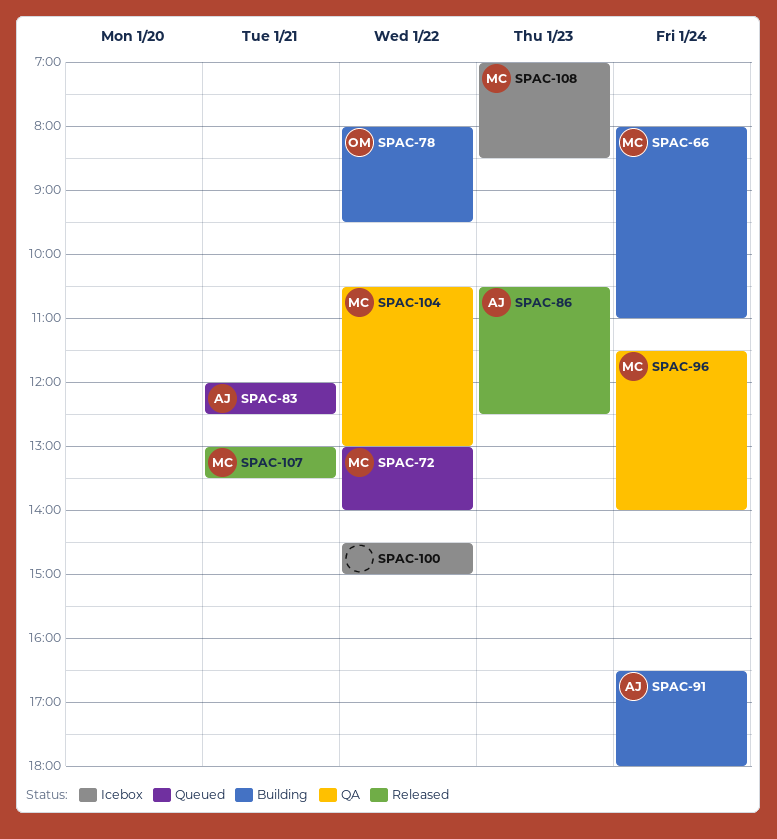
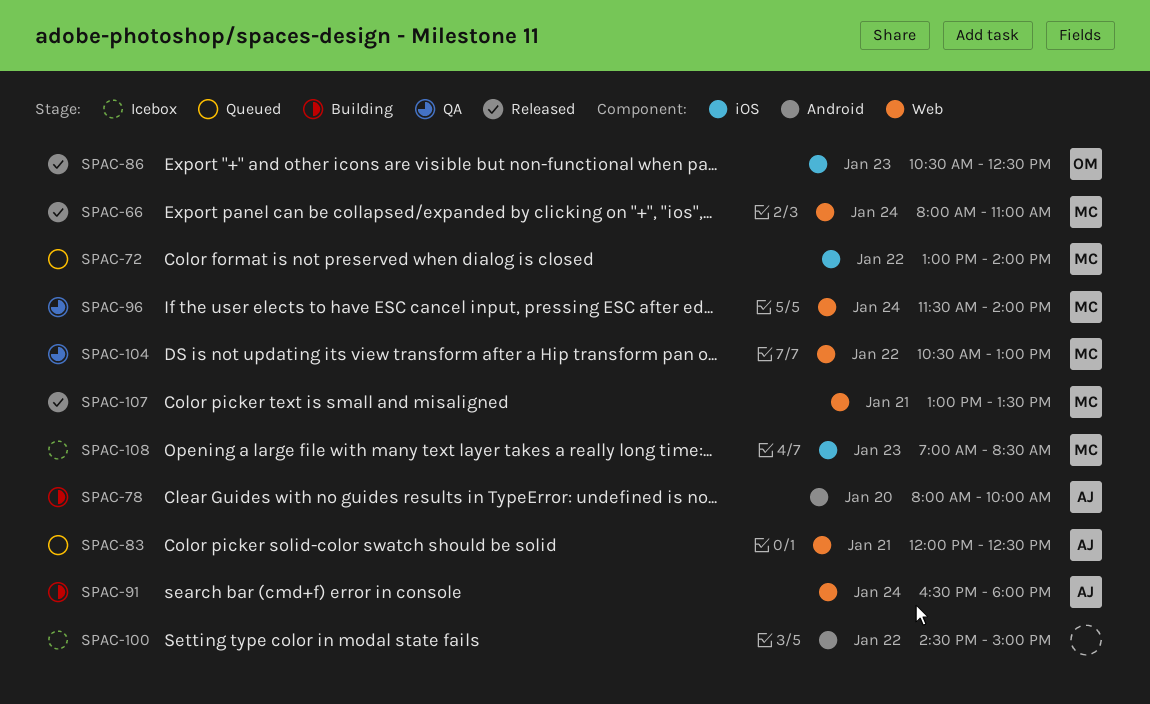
SPAC-66, status: Building -> Released
SPAC-78, owner: OM -> AJ
SPAC-78, day: Jan 22 -> Jan 20
SPAC-78, ends: 09:30 -> 10:00
SPAC-86, owner: AJ -> OM

